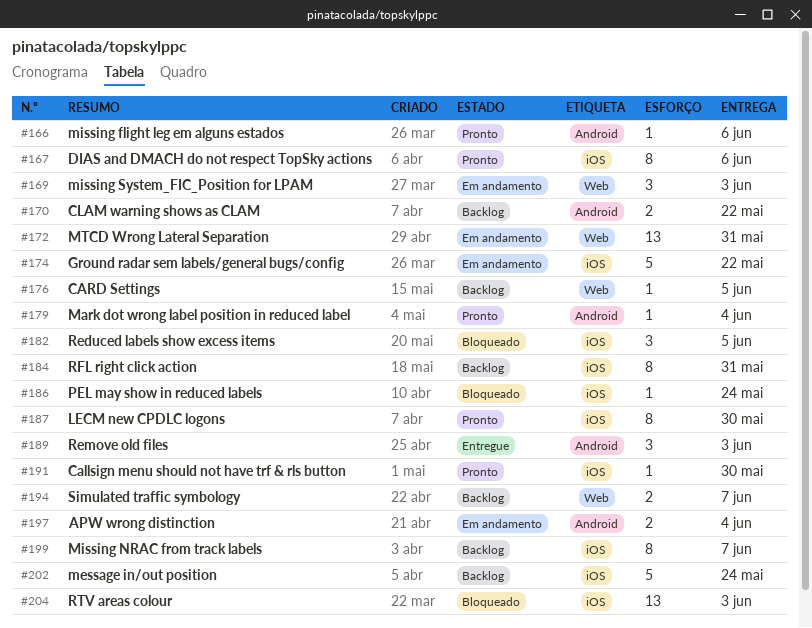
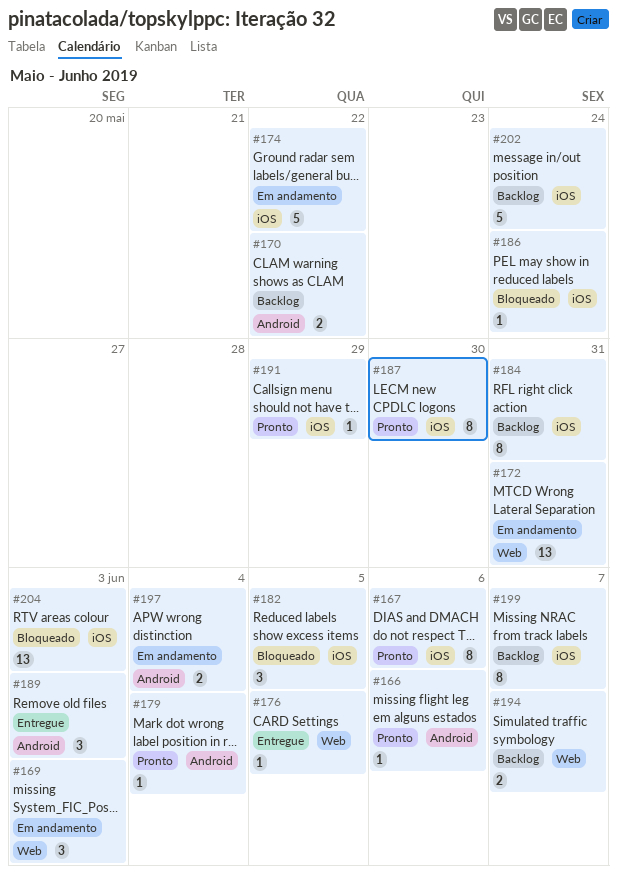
#176, status: Backlog -> Entregue
#191, due: May 30 -> May 29

